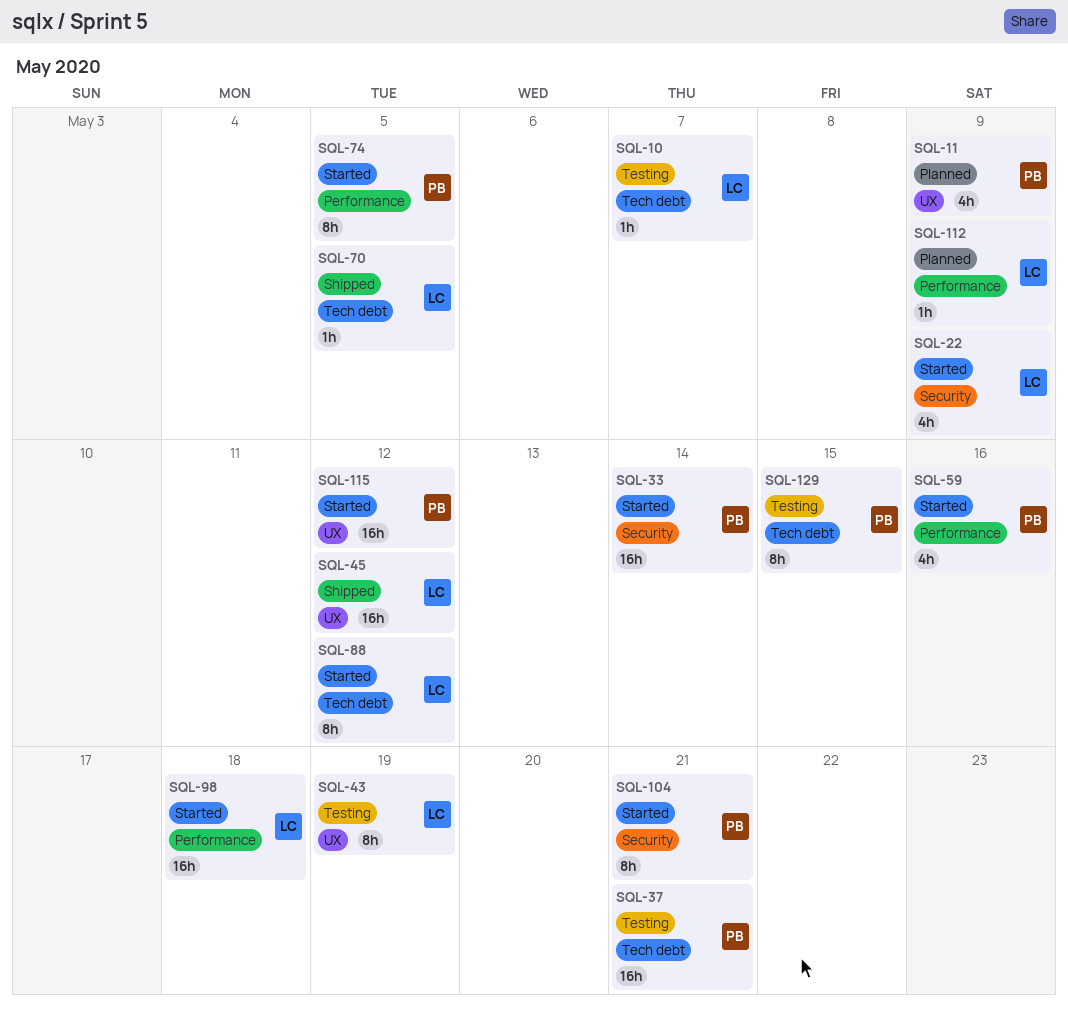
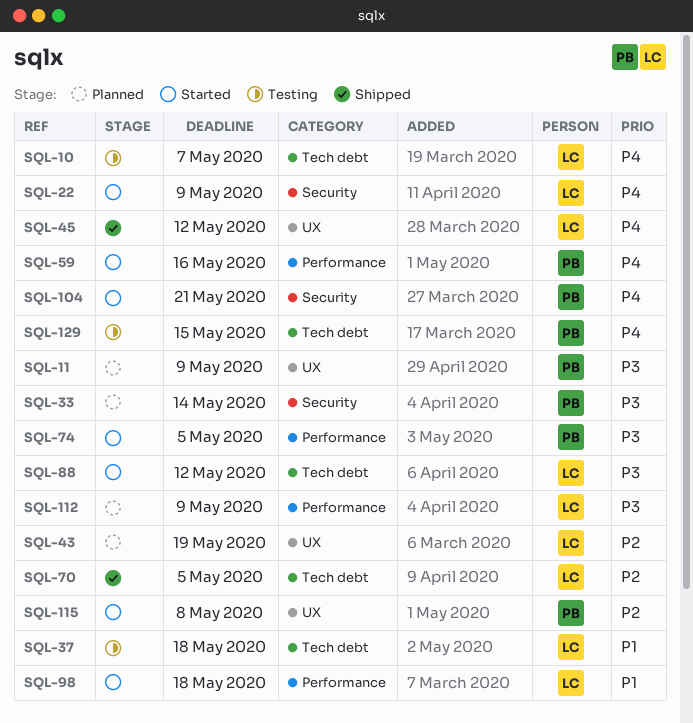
SQL-33, status: Started -> Planned
SQL-37, owner: PB -> LC
SQL-37, due: May 21 -> May 18
SQL-43, status: Testing -> Planned
SQL-115, due: May 12 -> May 8

